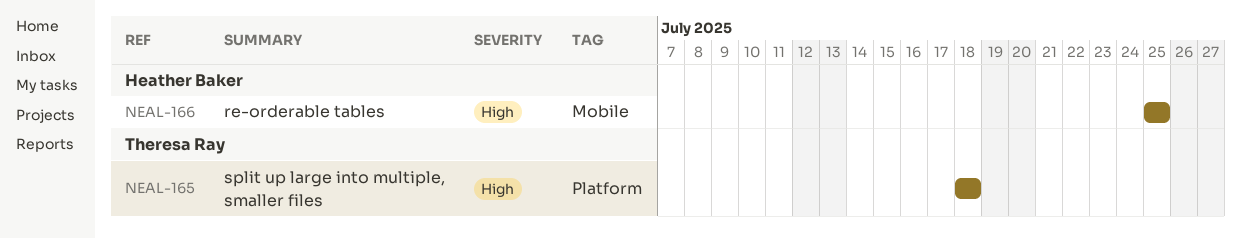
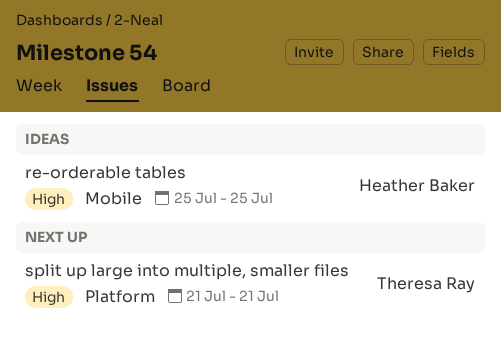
split up large into multiple, smaller files, start: Jul 18 -> Jul 21
split up large into multiple, smaller files, due: Jul 18 -> Jul 21

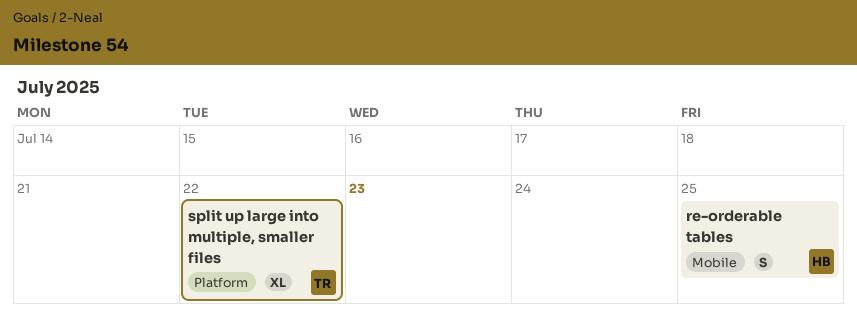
split up large into multiple, smaller files, due: Jul 21 -> Jul 22

